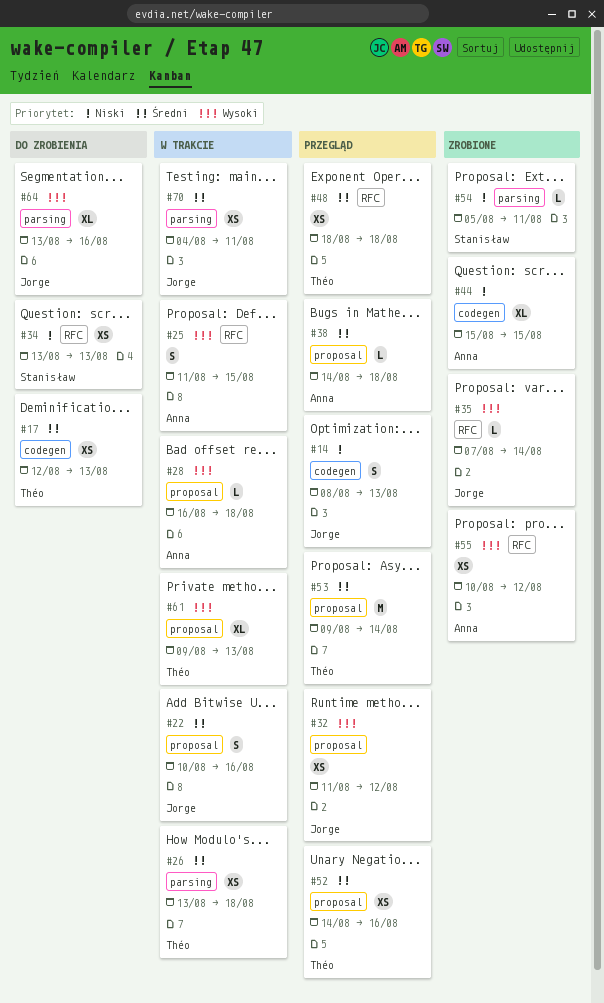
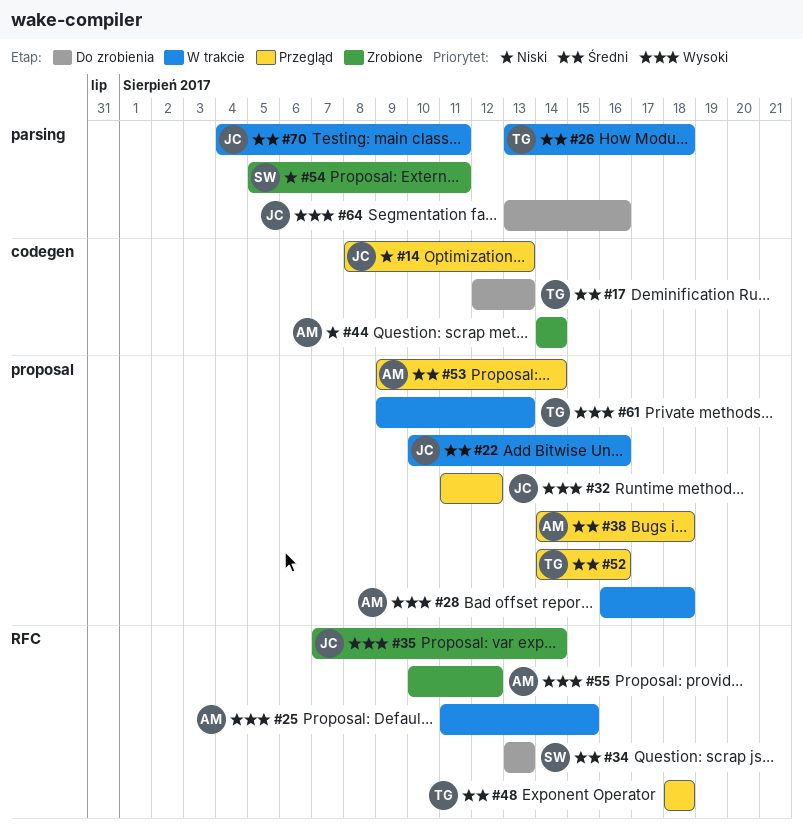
#34, priority: Niski -> Średni
#44, start: Aug 15 -> Aug 14
#44, due: Aug 15 -> Aug 14
#53, owner: Théo -> Anna

